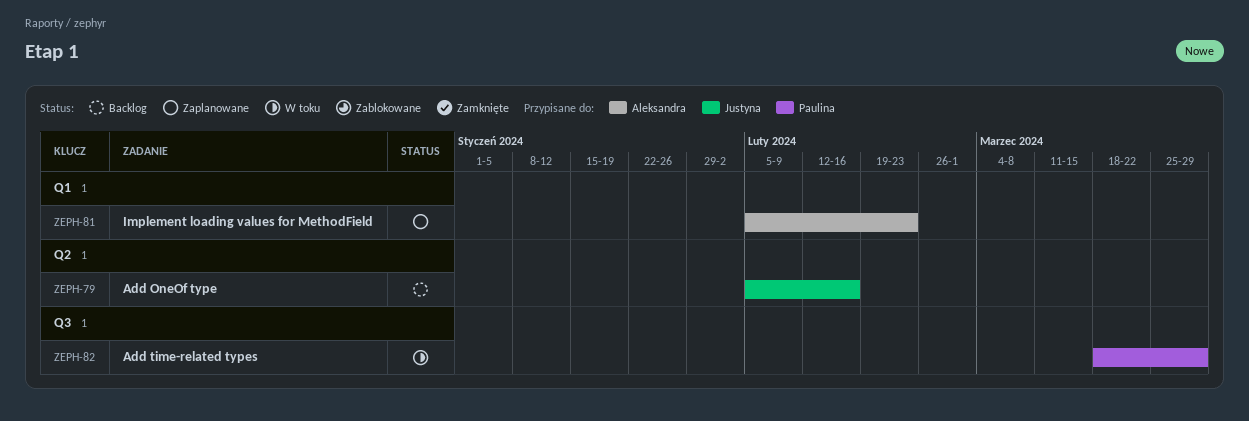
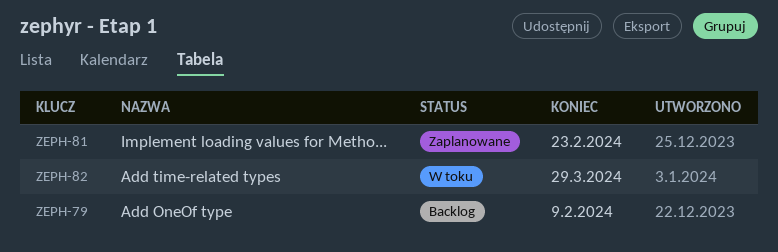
ZEPH-79, due: Feb 16 -> Feb 9

